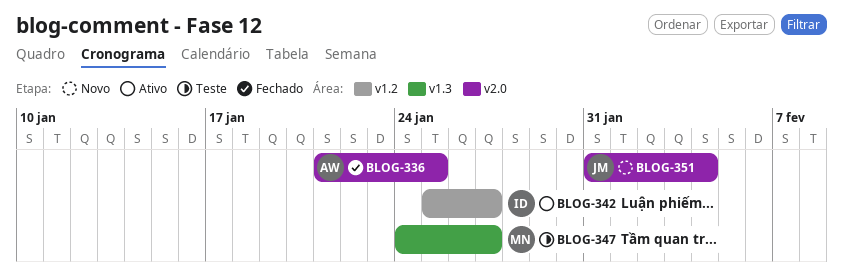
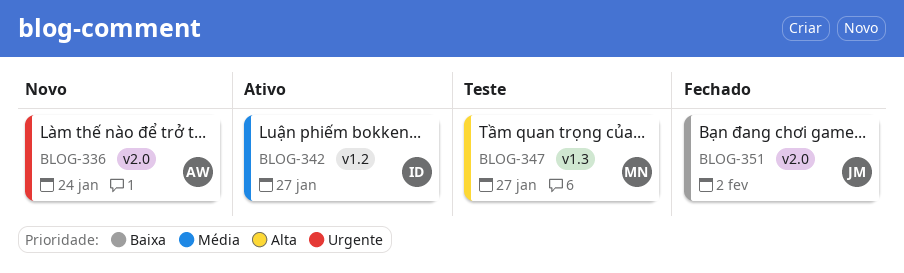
BLOG-336, status: Fechado -> Novo
BLOG-336, due: Jan 25 -> Jan 24
BLOG-351, status: Novo -> Fechado
BLOG-351, due: Feb 4 -> Feb 2

